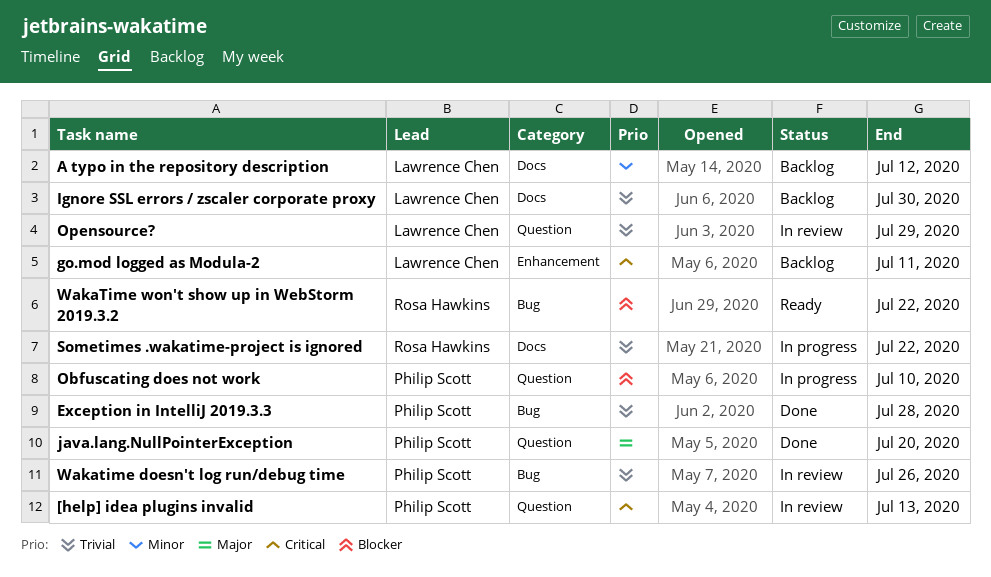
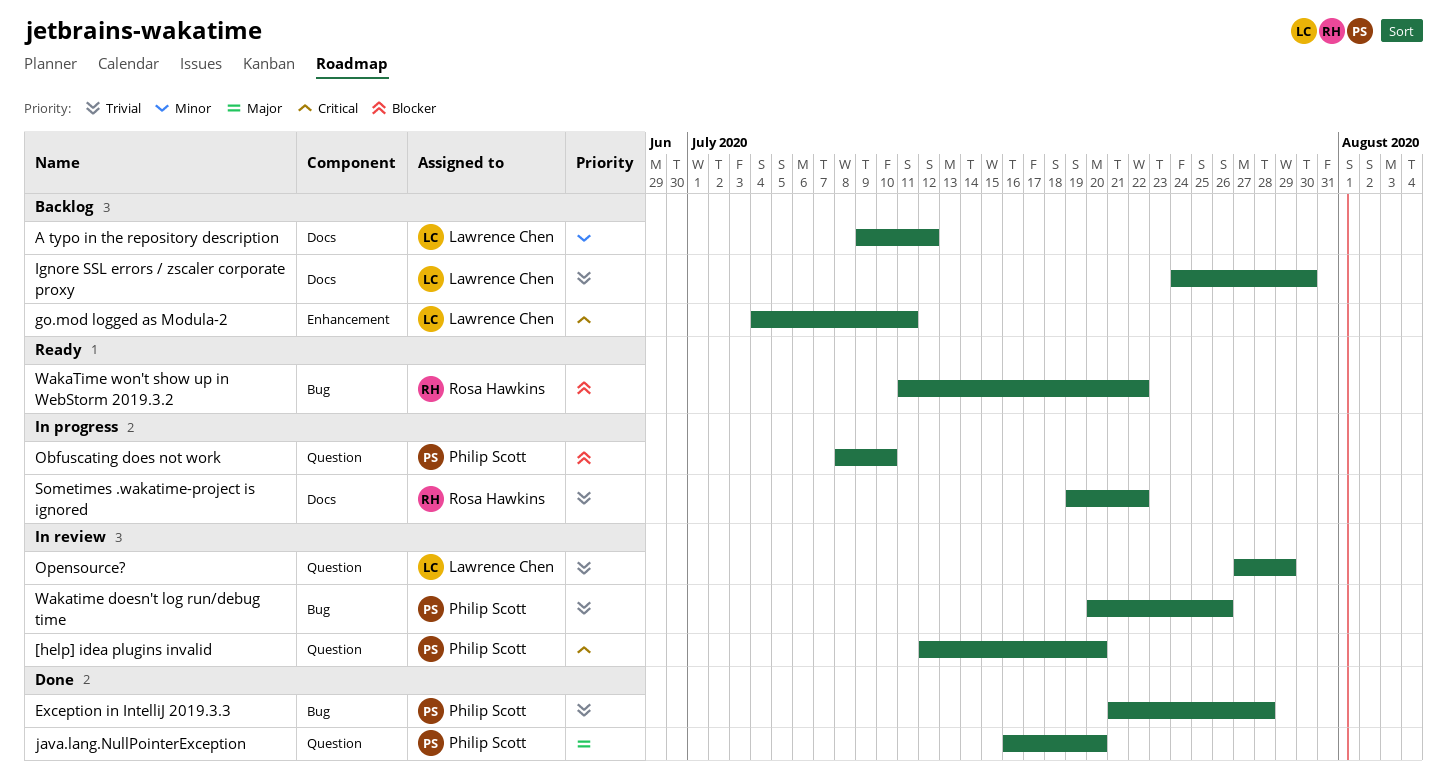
[help] idea plugins invalid, due: Jul 13 -> Jul 20

